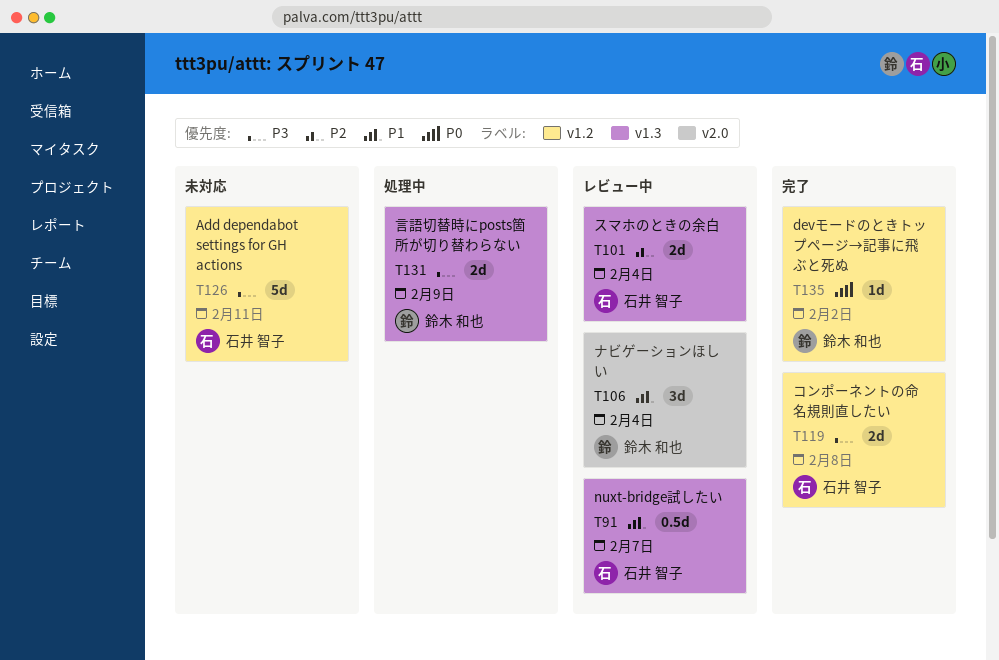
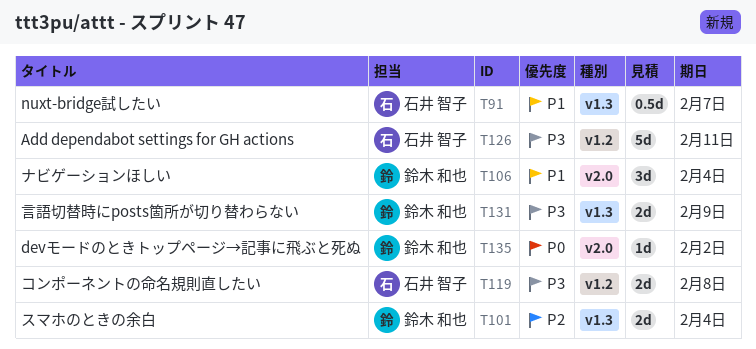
T101, owner: 石井 智子 -> 鈴木 和也
T135, label: v1.2 -> v2.0

